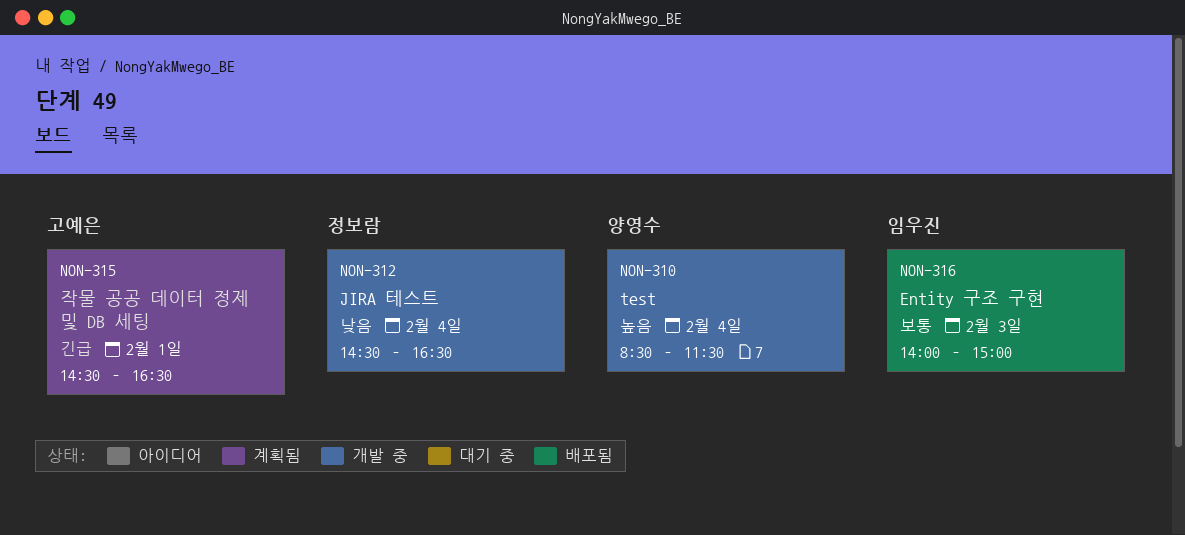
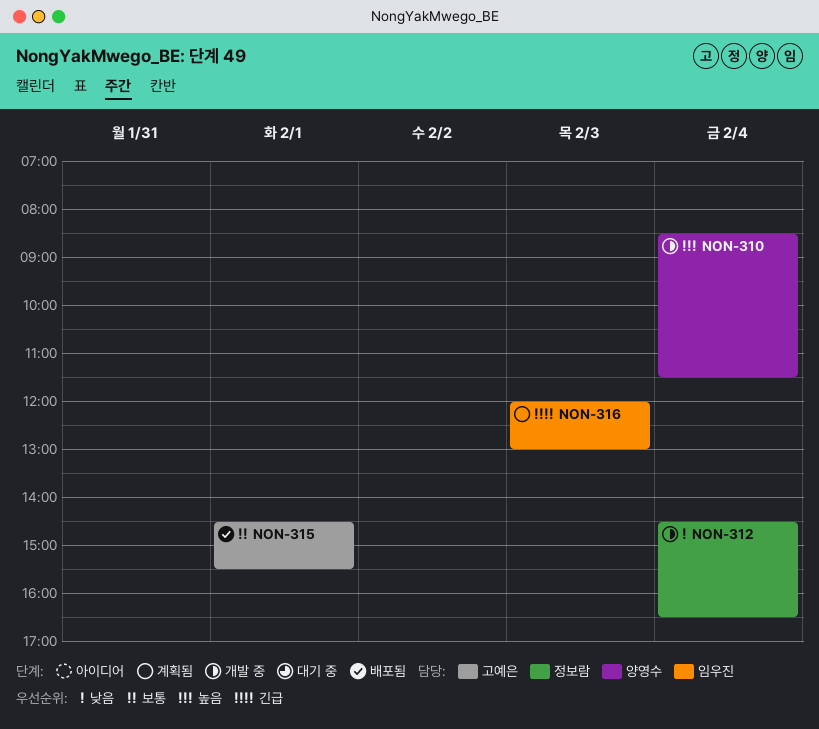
NON-315, status: 계획됨 -> 배포됨
NON-315, priority: 긴급 -> 보통
NON-315, ends: 16:30 -> 15:30
NON-316, status: 배포됨 -> 계획됨
NON-316, priority: 보통 -> 긴급
NON-316, begins: 14:00 -> 12:00
NON-316, ends: 15:00 -> 13:00

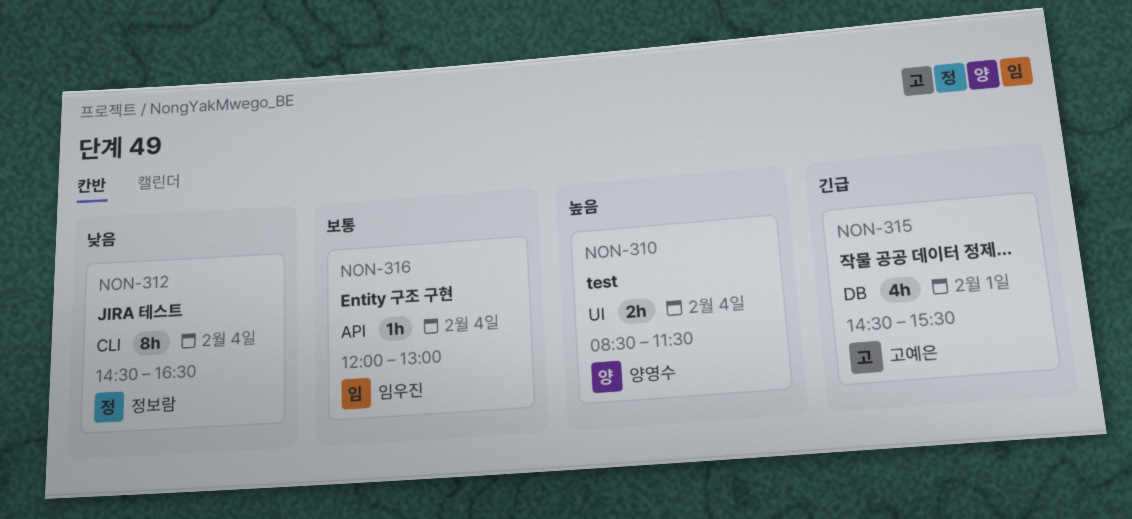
NON-315, priority: 보통 -> 긴급
NON-316, priority: 긴급 -> 보통
NON-316, day: Feb 3 -> Feb 4

